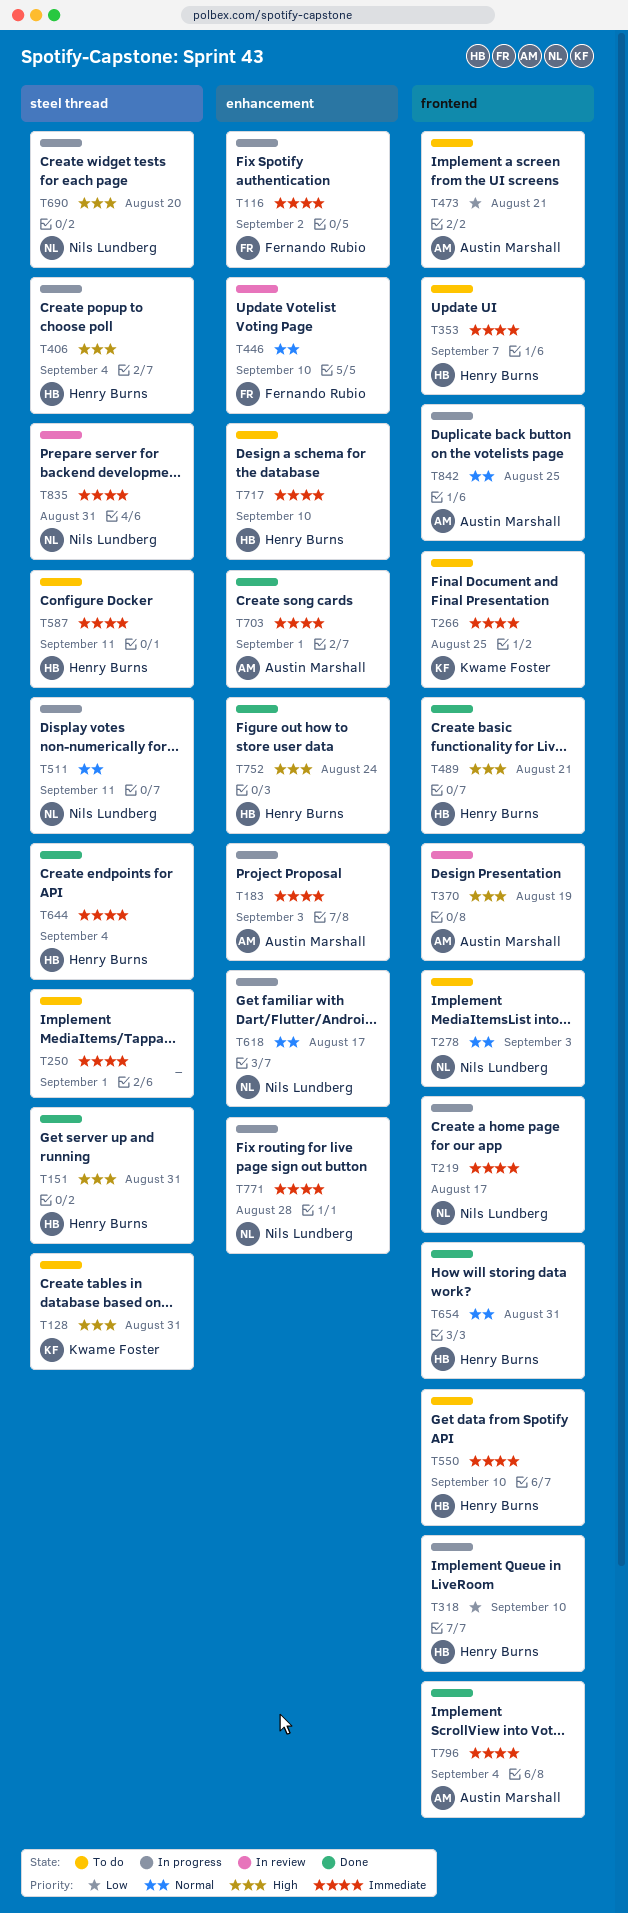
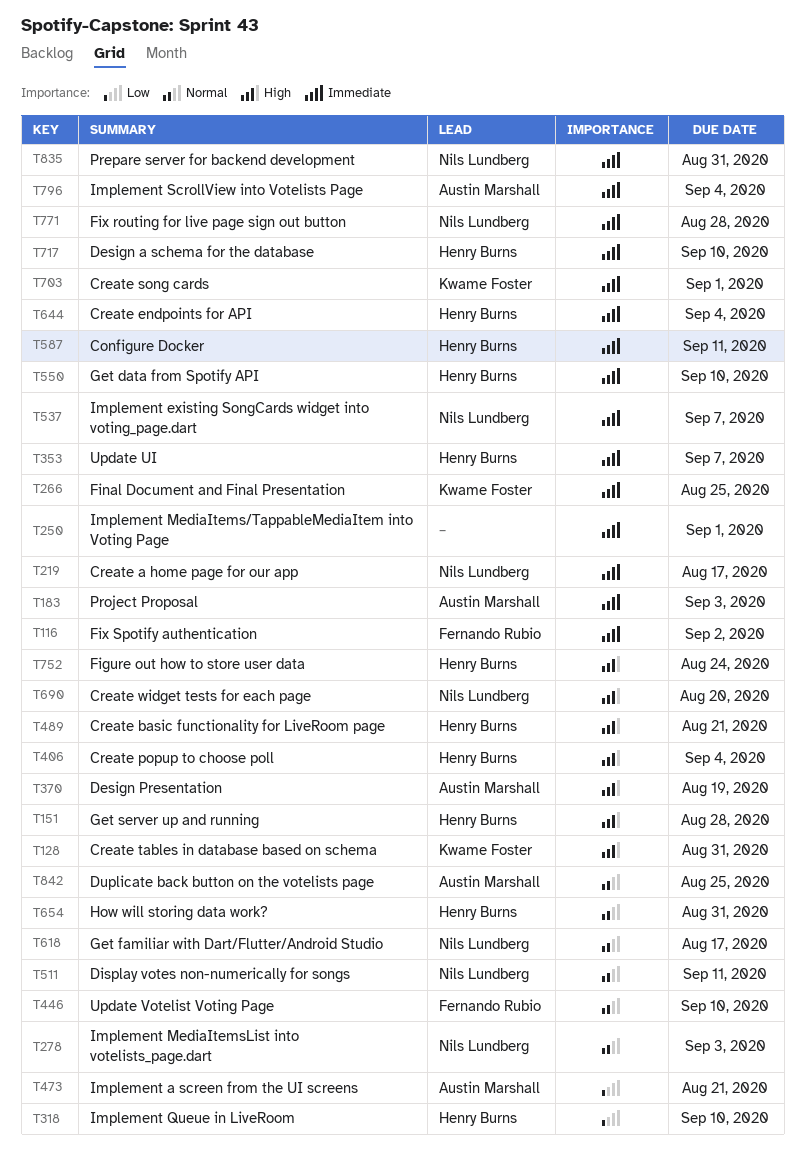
T151, due: Aug 31 -> Aug 28
T537: none -> present
T703, owner: Austin Marshall -> Kwame Foster

